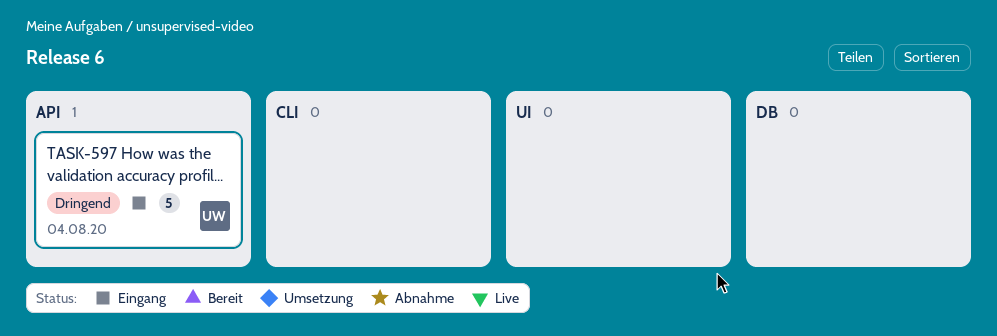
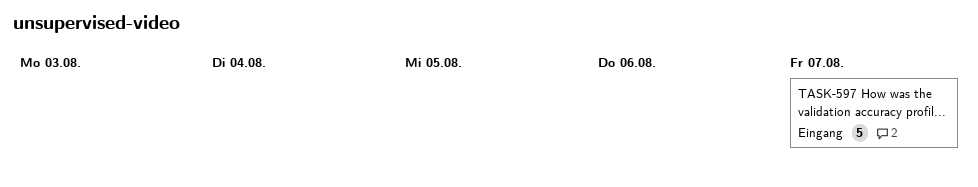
TASK-597, due: Aug 4 -> Aug 7

